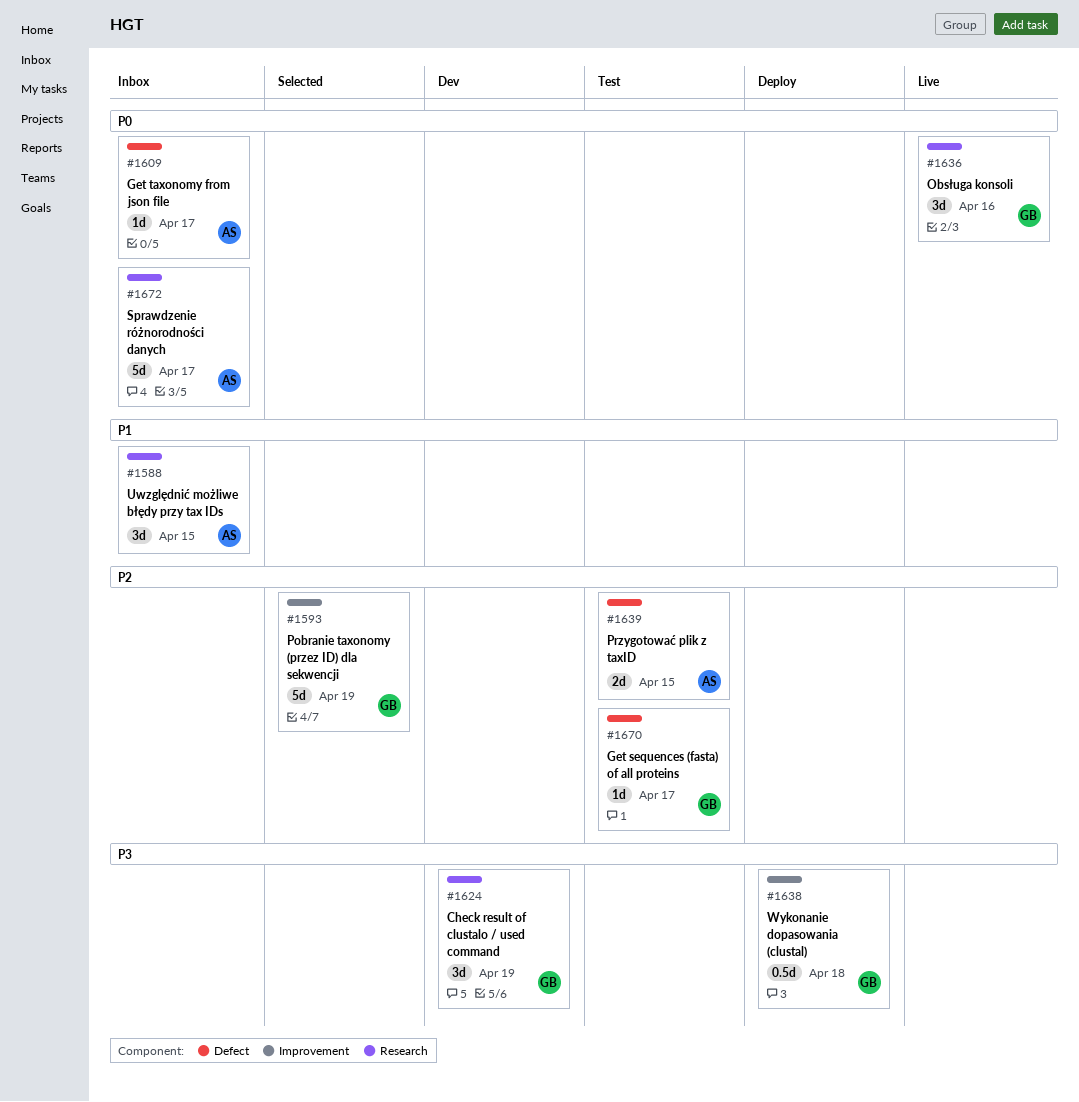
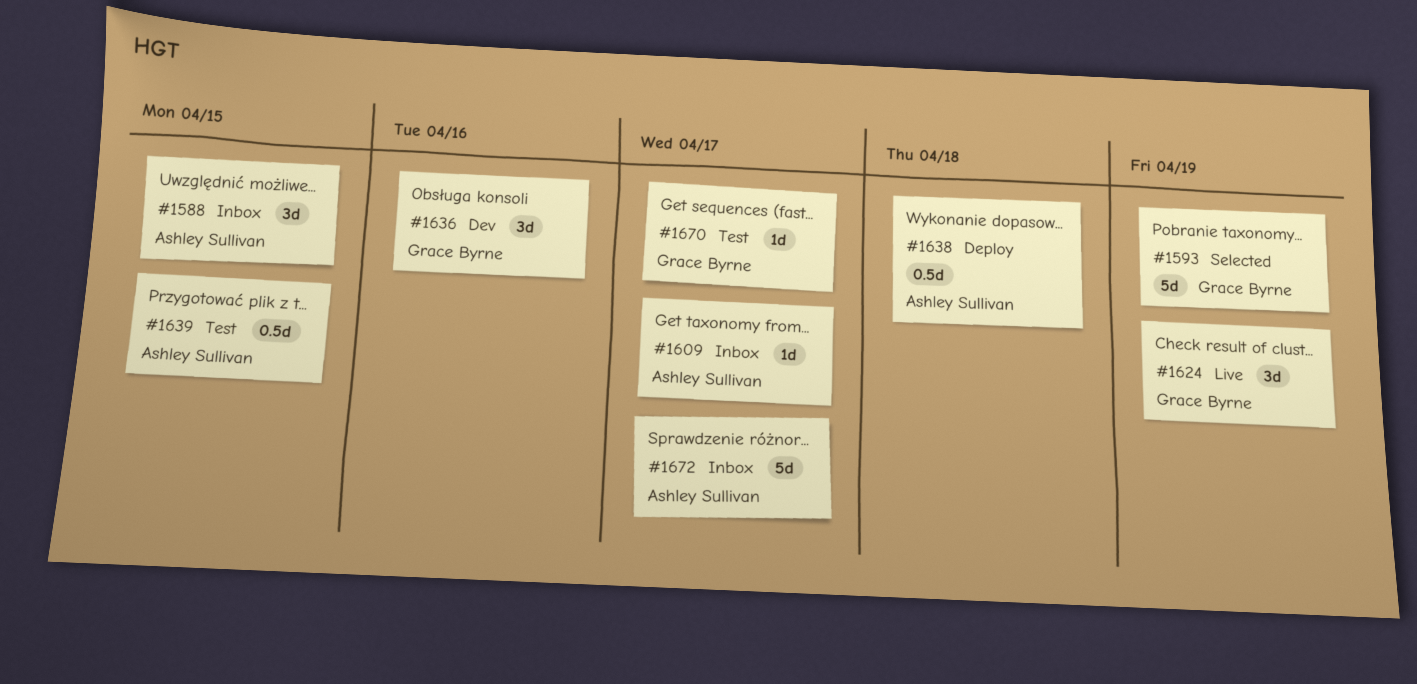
#1624, status: Dev -> Live
#1636, status: Live -> Dev
#1638, owner: Grace Byrne -> Ashley Sullivan
#1639, estimate: 2d -> 0.5d

